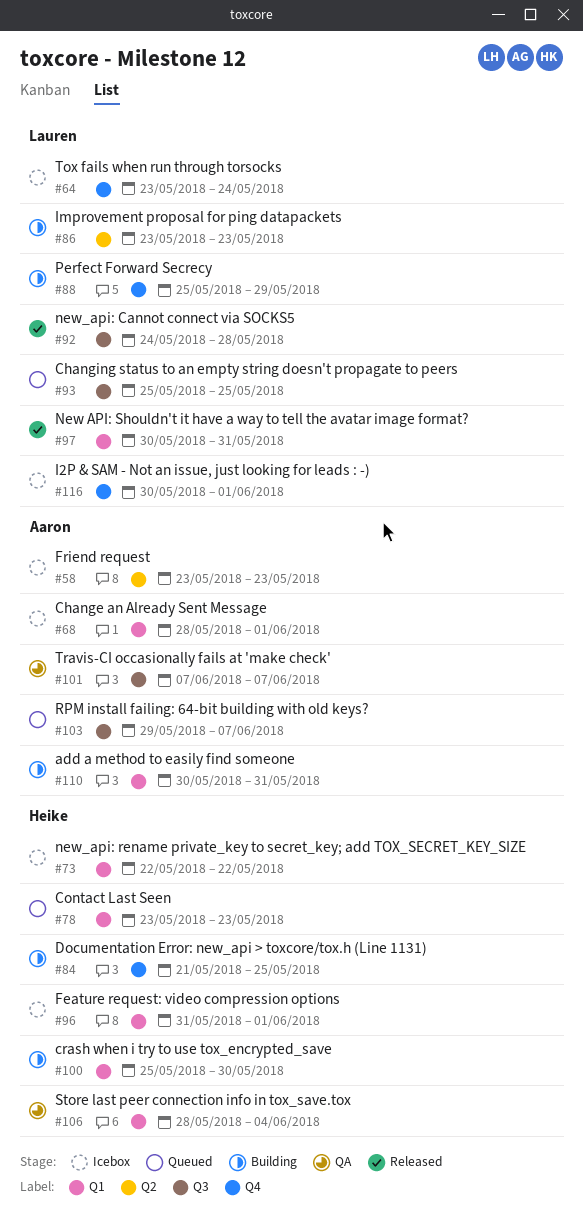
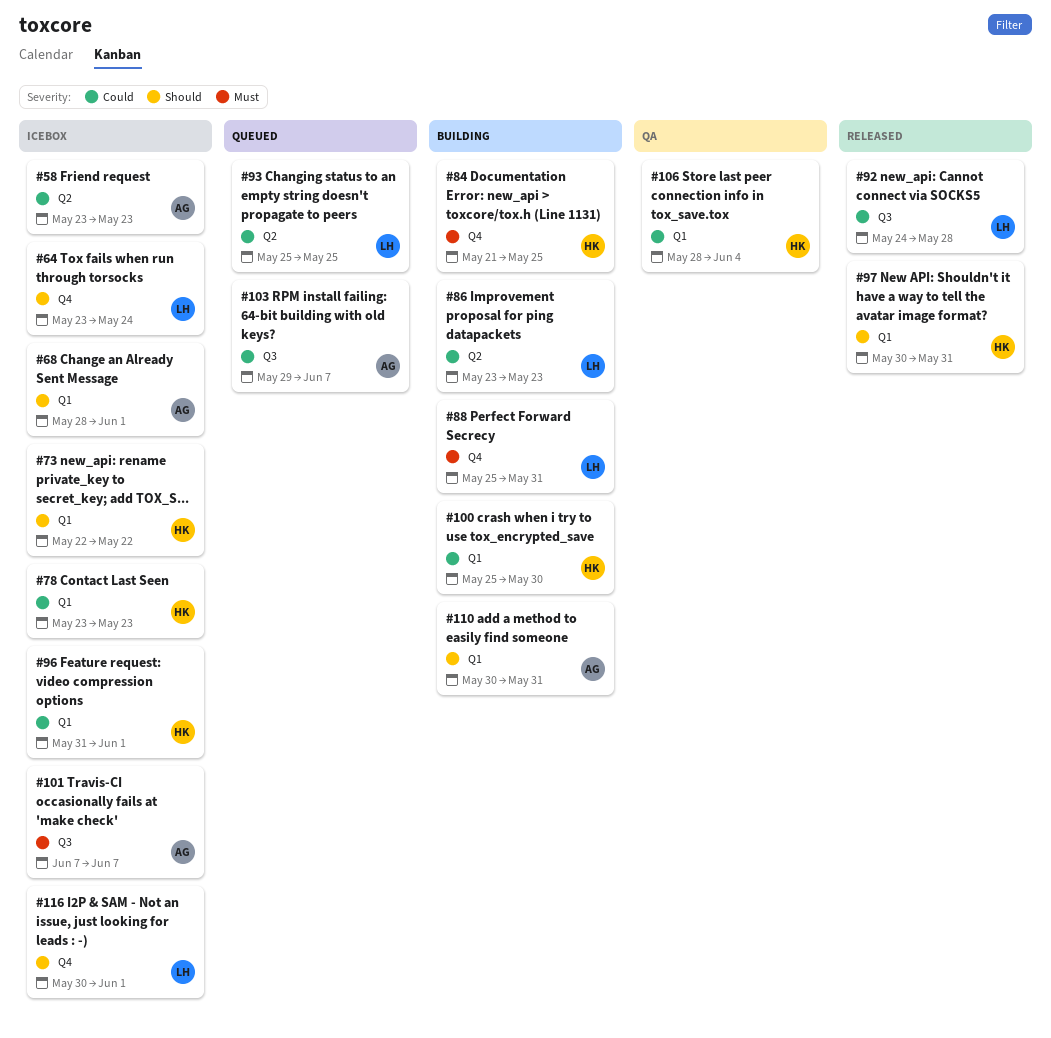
#78, status: Queued -> Icebox
#88, due: May 29 -> May 31
#93, label: Q3 -> Q2
#97, owner: Lauren -> Heike
#101, status: QA -> Icebox

